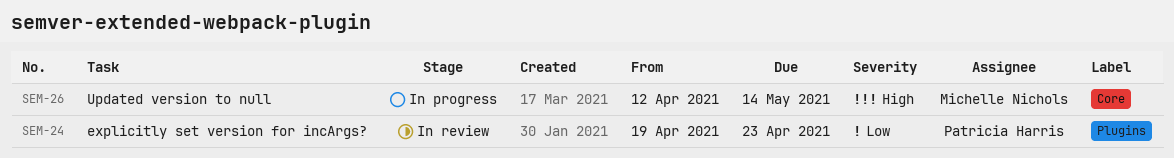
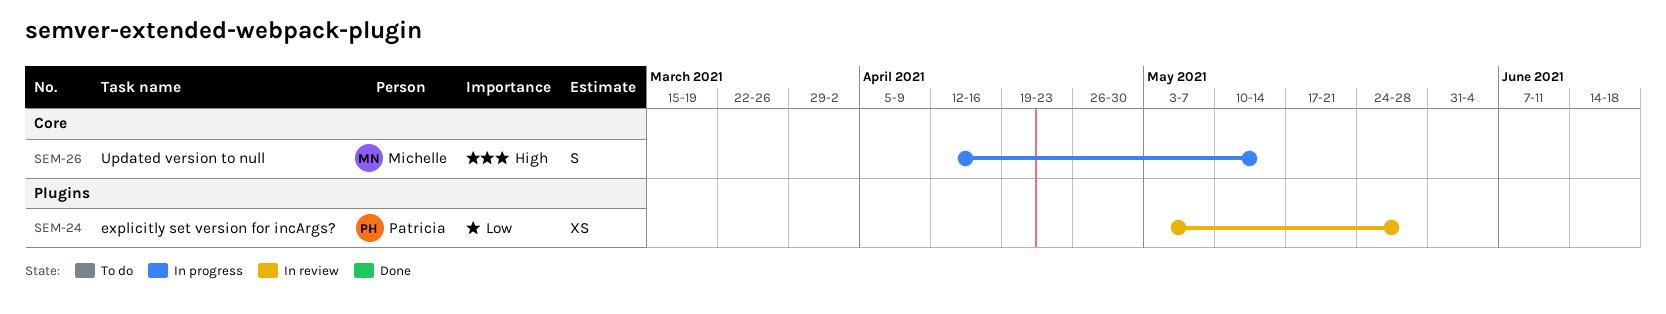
SEM-24, start: Apr 19 -> May 3
SEM-24, due: Apr 23 -> May 28

